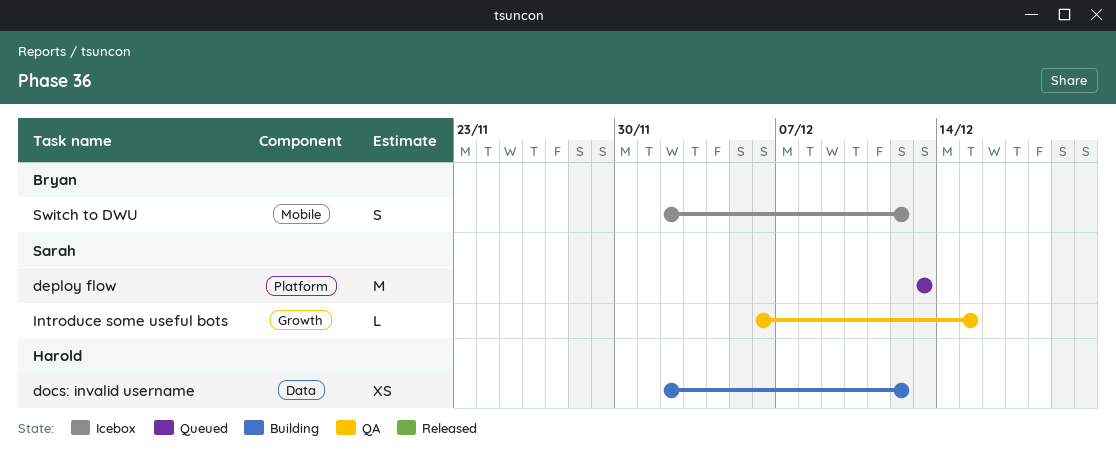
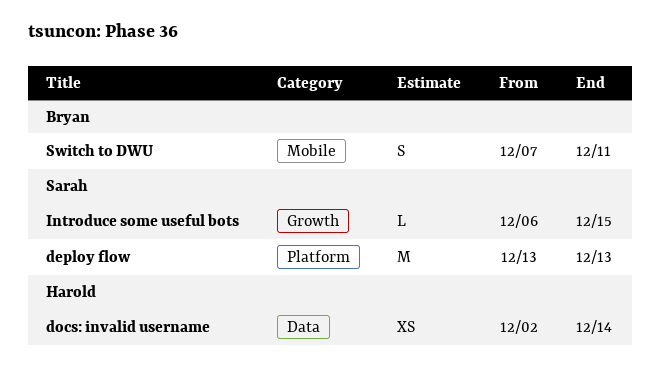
docs: invalid username, due: Dec 12 -> Dec 14
Switch to DWU, start: Dec 2 -> Dec 7
Switch to DWU, due: Dec 12 -> Dec 11

